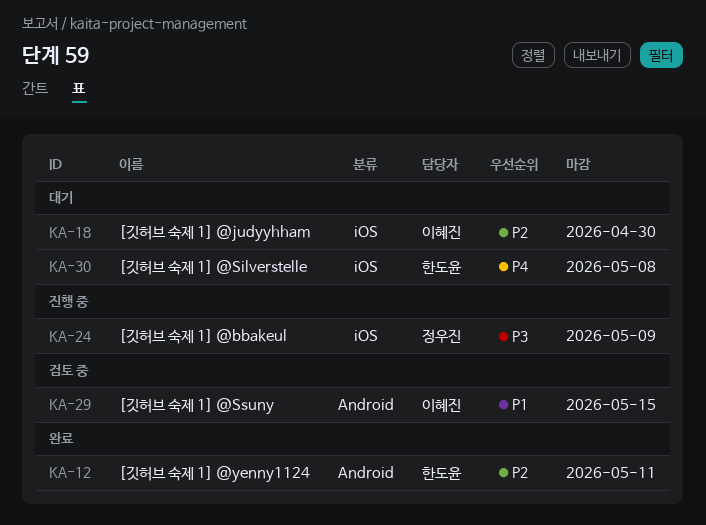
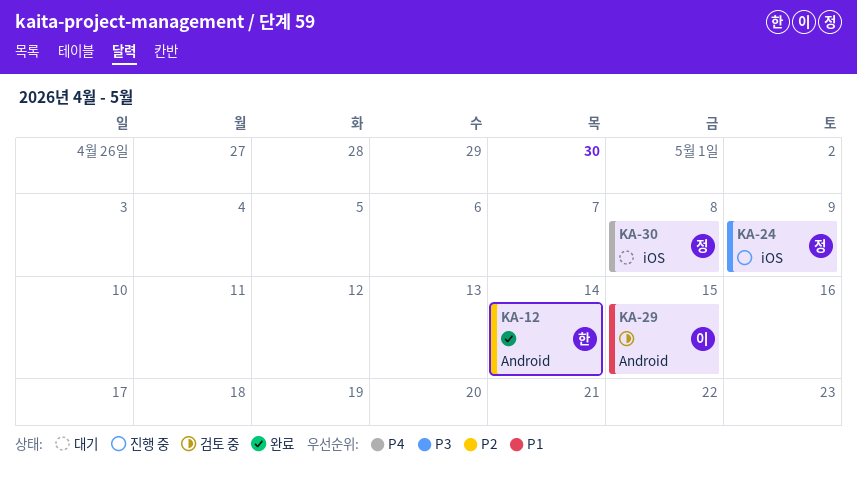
KA-12, due: May 11 -> May 14
KA-18: present -> none
KA-30, owner: 한도윤 -> 정우진

